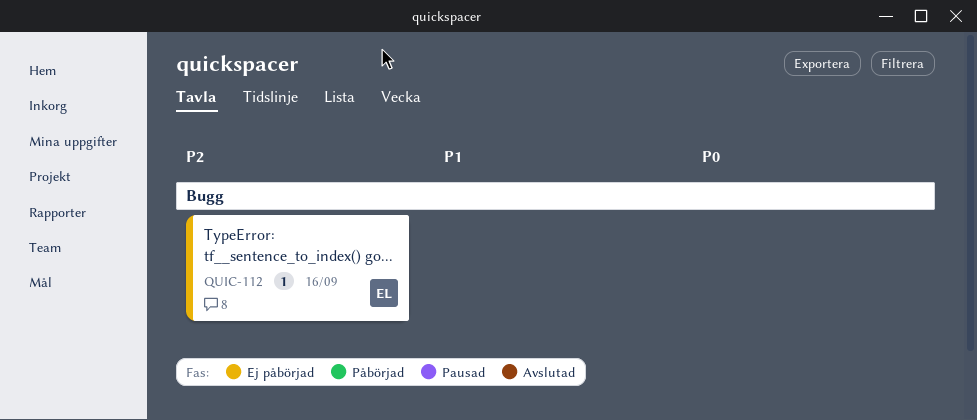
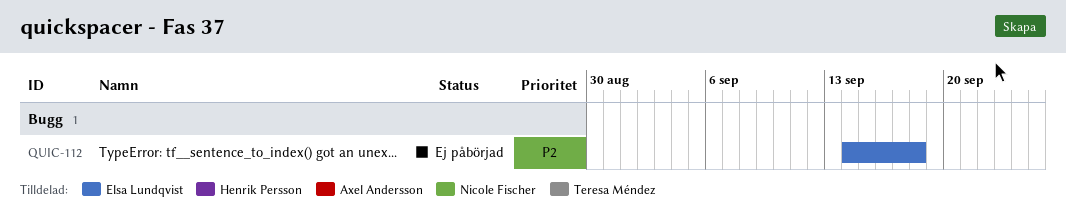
QUIC-112, due: Sep 16 -> Sep 18

